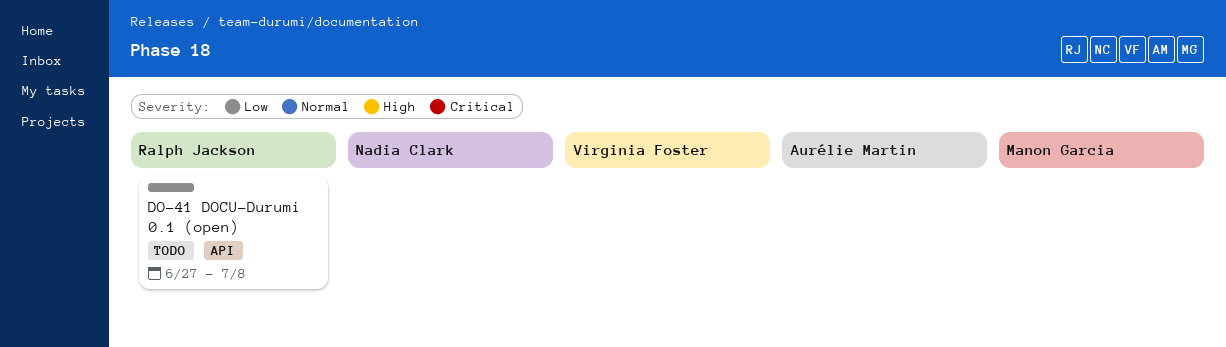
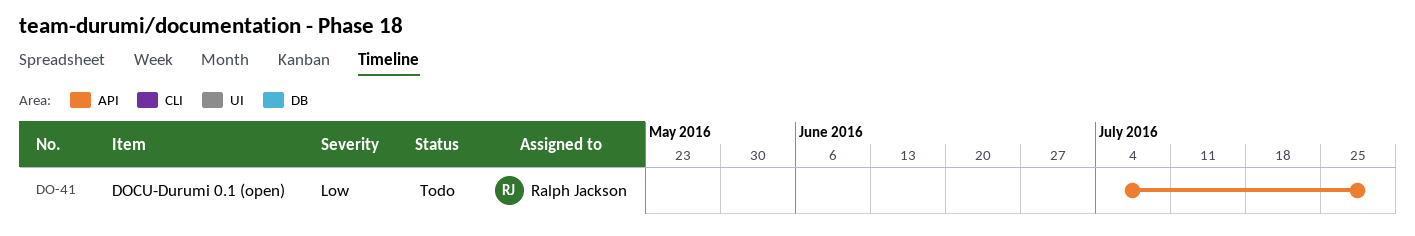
DO-41, start: Jun 27 -> Jul 4
DO-41, due: Jul 8 -> Jul 29

